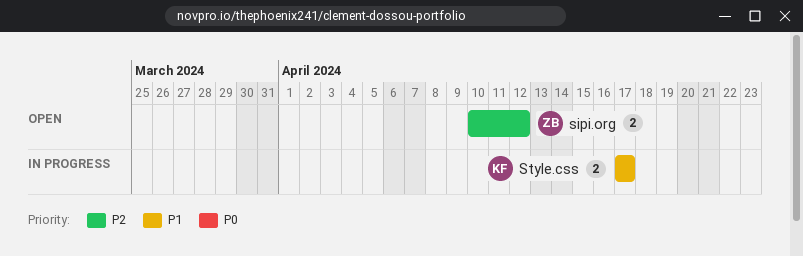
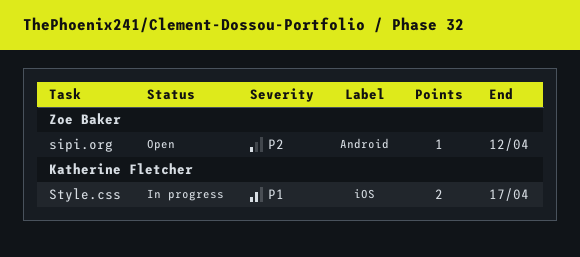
sipi.org, estimate: 2 -> 1

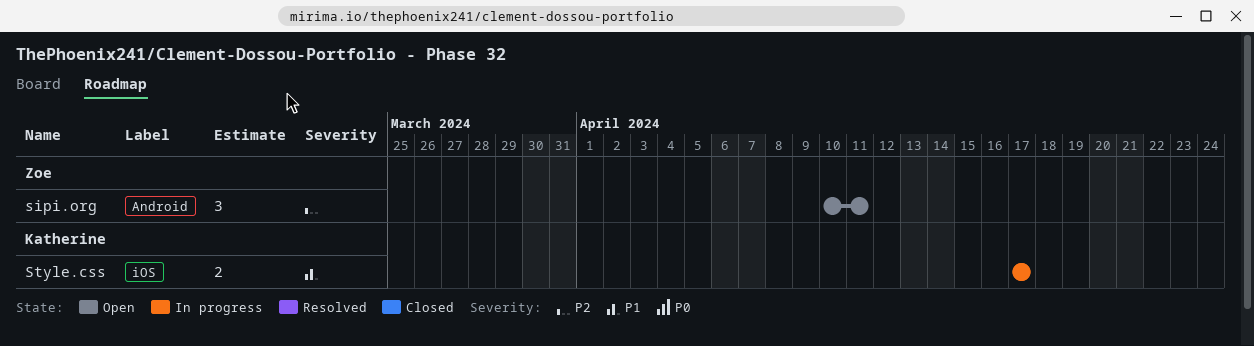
sipi.org, estimate: 1 -> 3
sipi.org, due: Apr 12 -> Apr 11

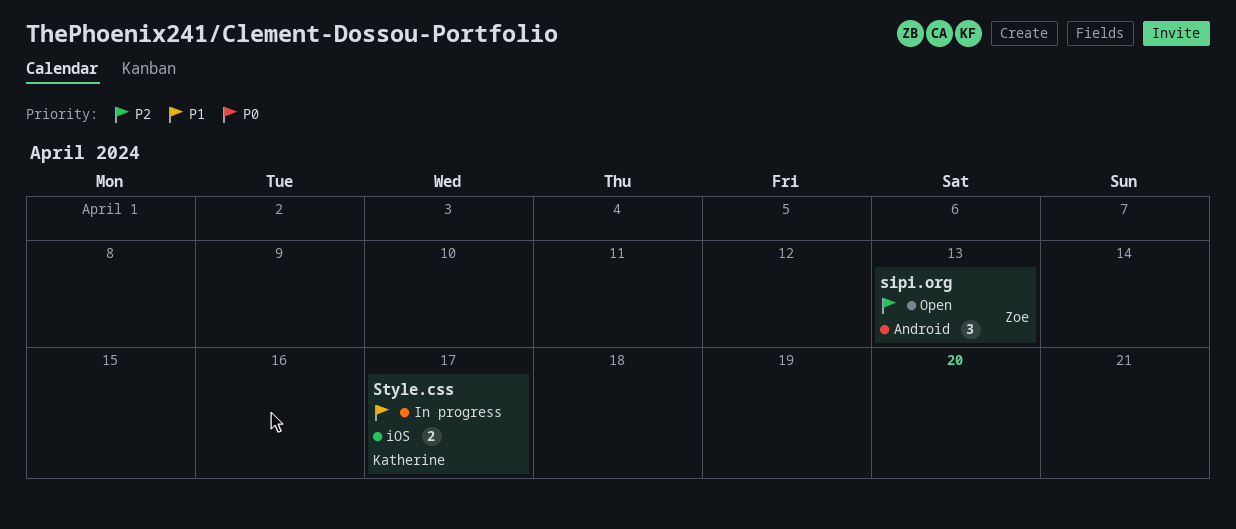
sipi.org, due: Apr 11 -> Apr 13

